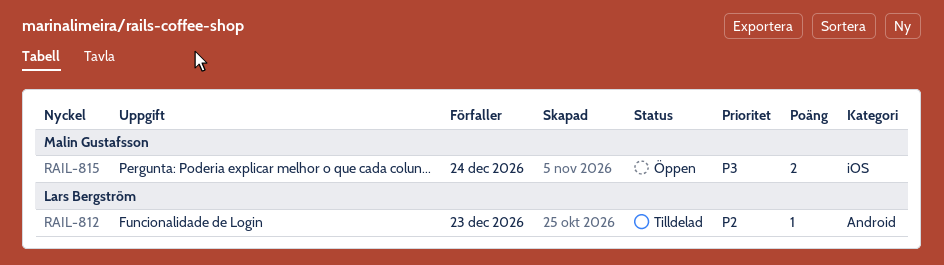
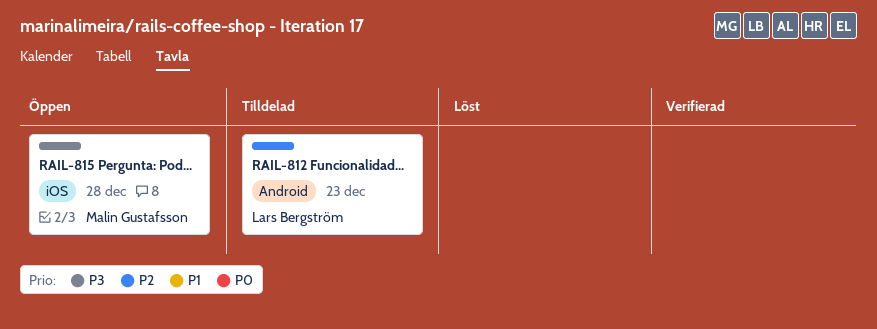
RAIL-815, due: Dec 24 -> Dec 28

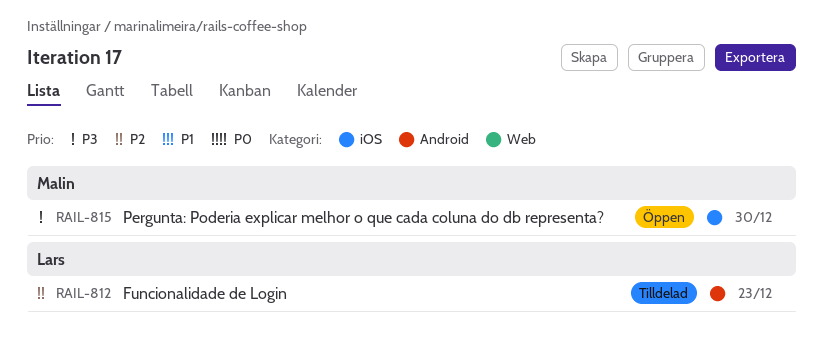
RAIL-815, due: Dec 28 -> Dec 30

